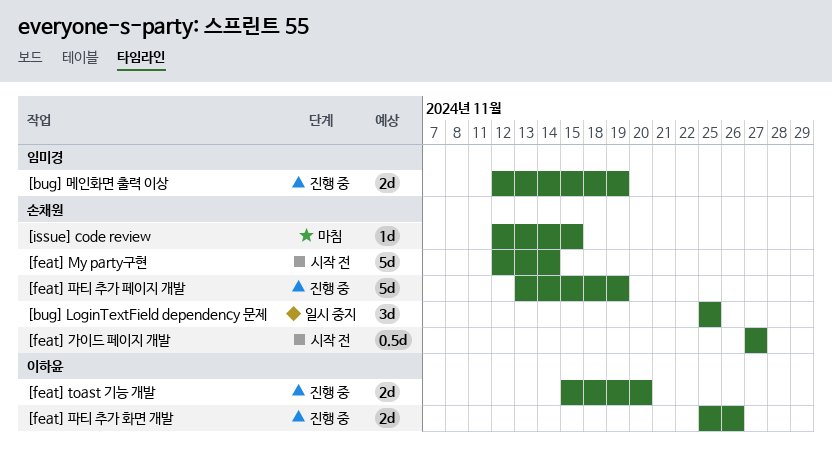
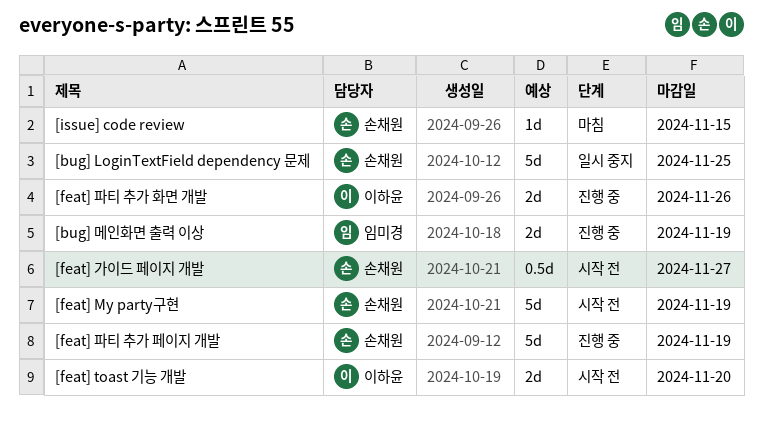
[bug] LoginTextField dependency 문제, estimate: 3d -> 5d
[feat] My party구현, due: Nov 14 -> Nov 19
[feat] toast 기능 개발, status: 진행 중 -> 시작 전

